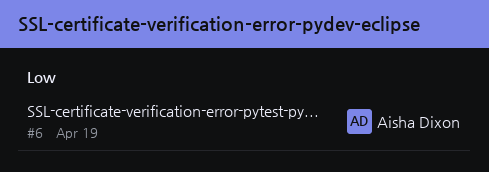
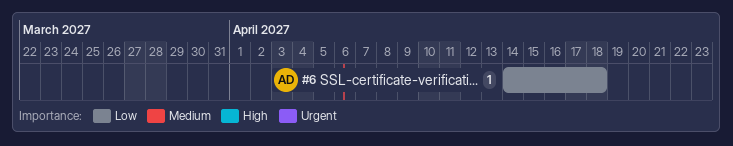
#6, due: Apr 19 -> Apr 18

